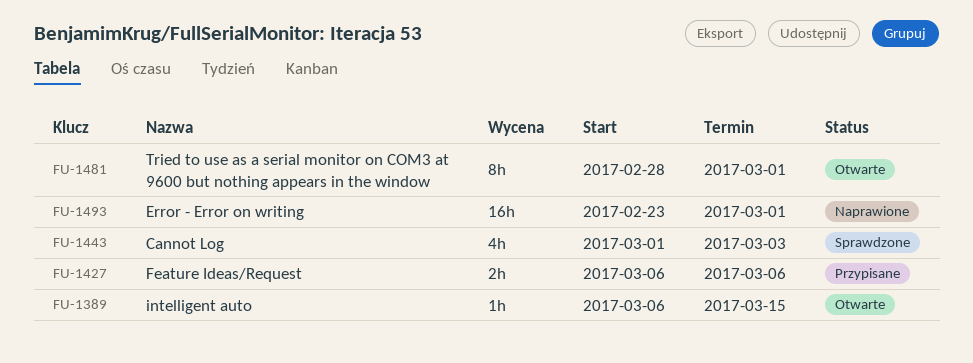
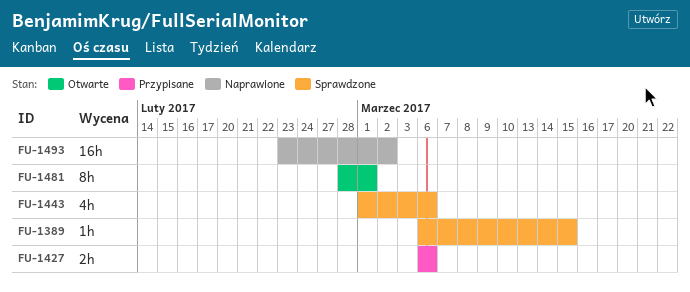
FU-1389, status: Otwarte -> Sprawdzone
FU-1443, due: Mar 3 -> Mar 6
FU-1493, due: Mar 1 -> Mar 2

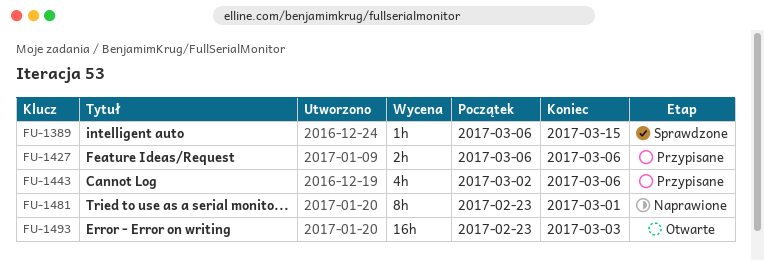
FU-1443, status: Sprawdzone -> Przypisane
FU-1443, start: Mar 1 -> Mar 2
FU-1481, status: Otwarte -> Naprawione
FU-1481, start: Feb 28 -> Feb 23
FU-1493, status: Naprawione -> Otwarte
FU-1493, due: Mar 2 -> Mar 3

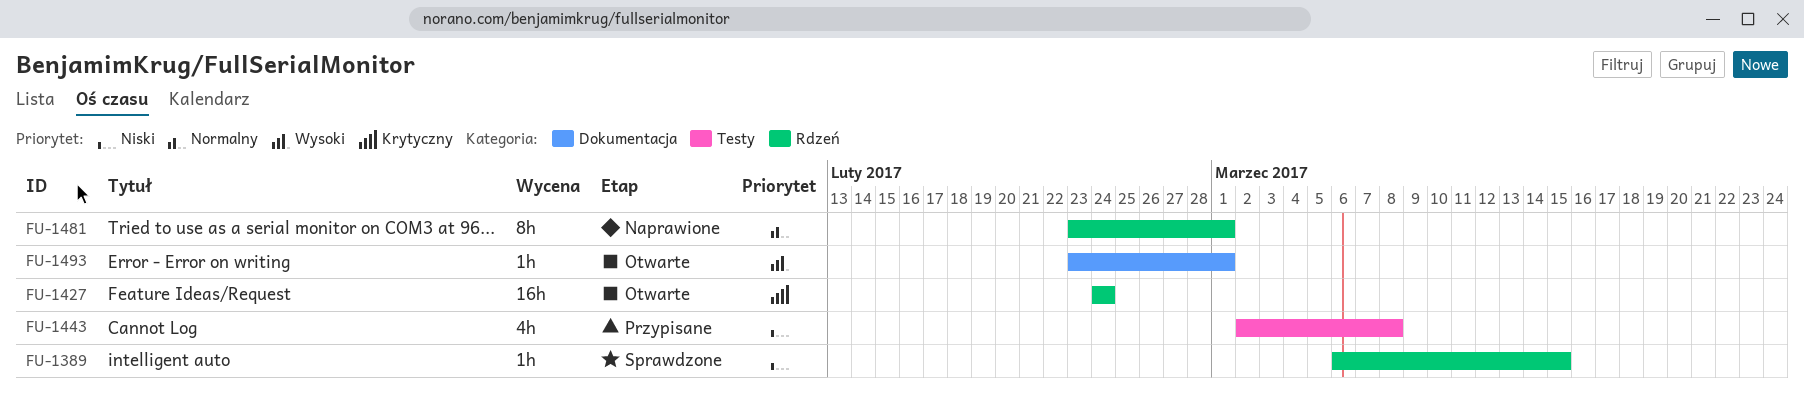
FU-1427, status: Przypisane -> Otwarte
FU-1427, estimate: 2h -> 16h
FU-1427, start: Mar 6 -> Feb 24
FU-1427, due: Mar 6 -> Feb 24
FU-1443, due: Mar 6 -> Mar 8
FU-1493, estimate: 16h -> 1h
FU-1493, due: Mar 3 -> Mar 1

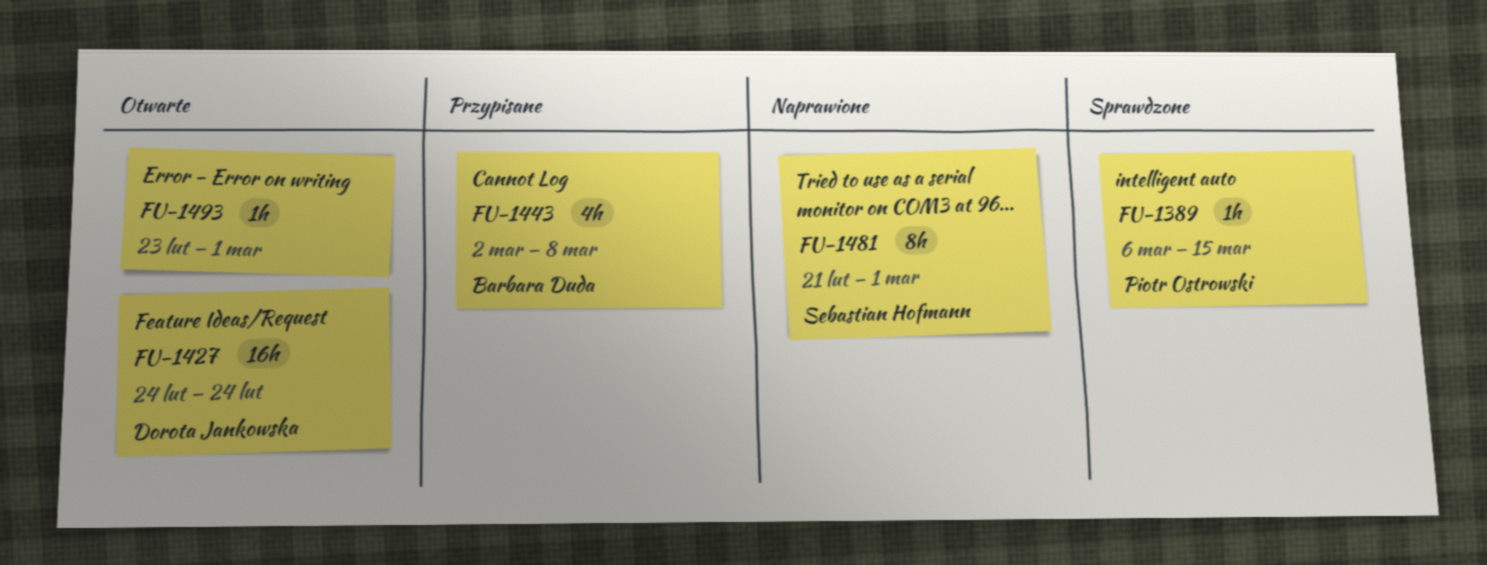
FU-1481, start: Feb 23 -> Feb 21

